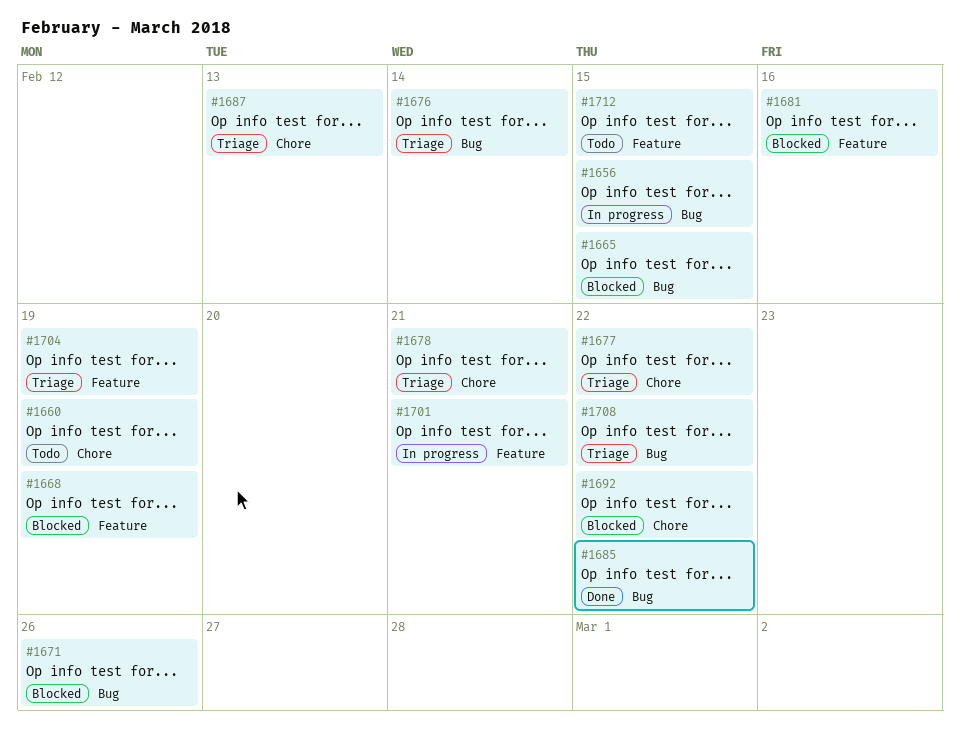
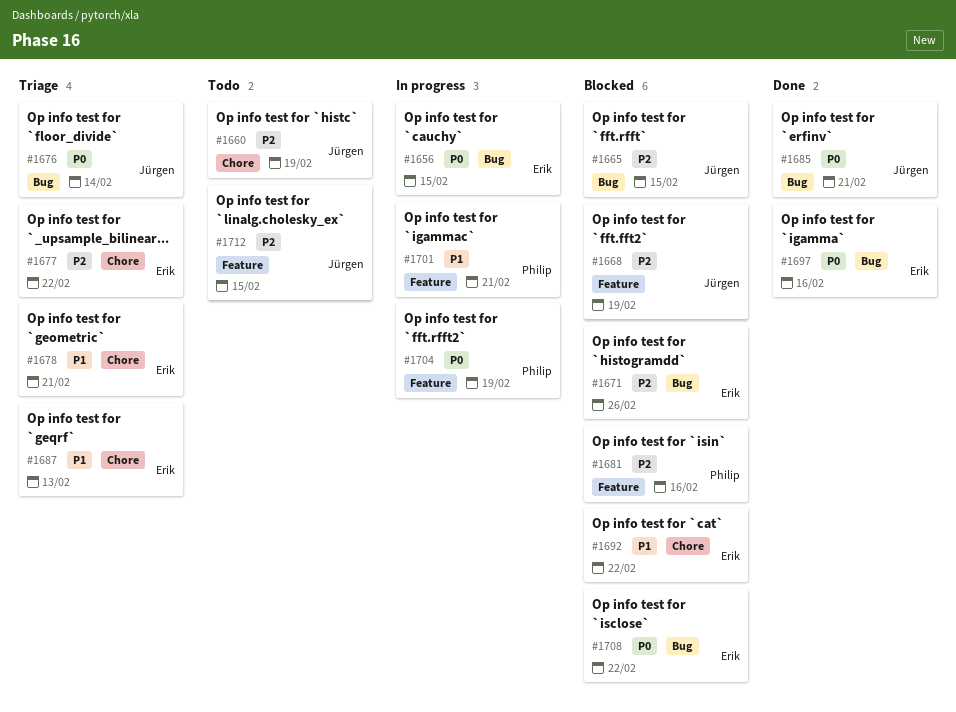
#1685, due: Feb 22 -> Feb 21
#1697: none -> present
#1704, status: Triage -> In progress
#1708, status: Triage -> Blocked

